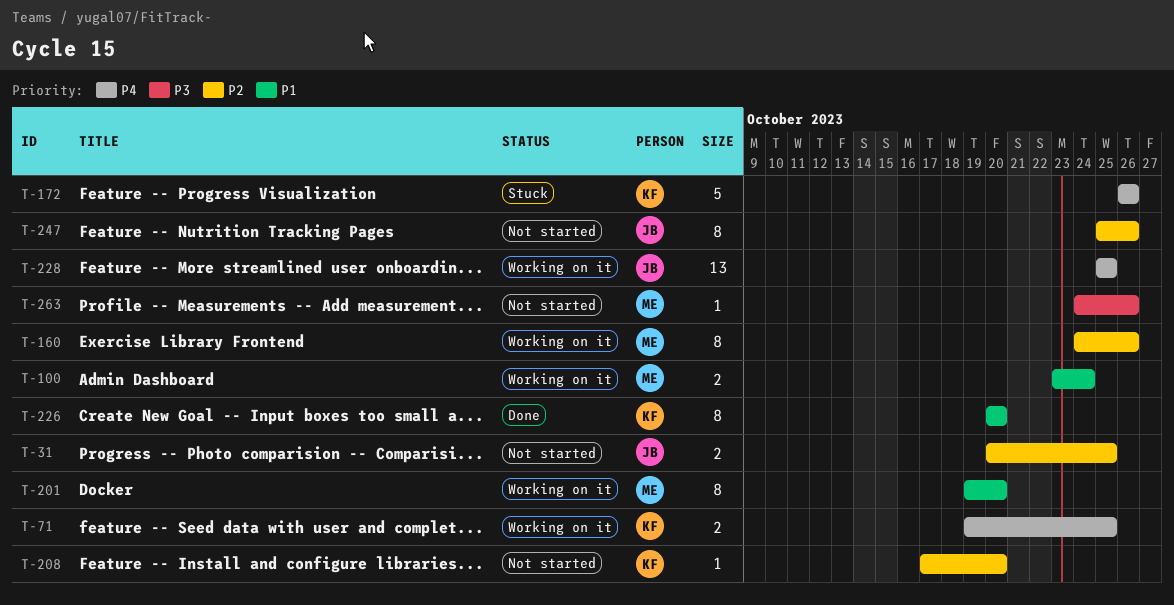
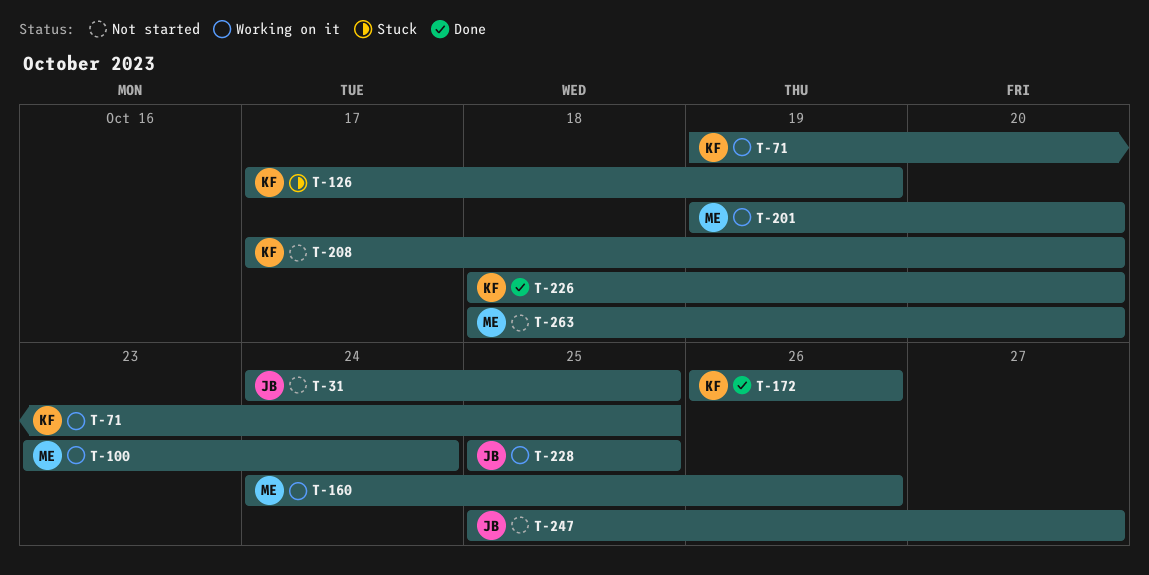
T-31, start: Oct 20 -> Oct 24
T-126: none -> present
T-172, status: Stuck -> Done
T-226, start: Oct 20 -> Oct 18
T-247, due: Oct 26 -> Oct 27
T-263, start: Oct 24 -> Oct 18
T-263, due: Oct 26 -> Oct 20

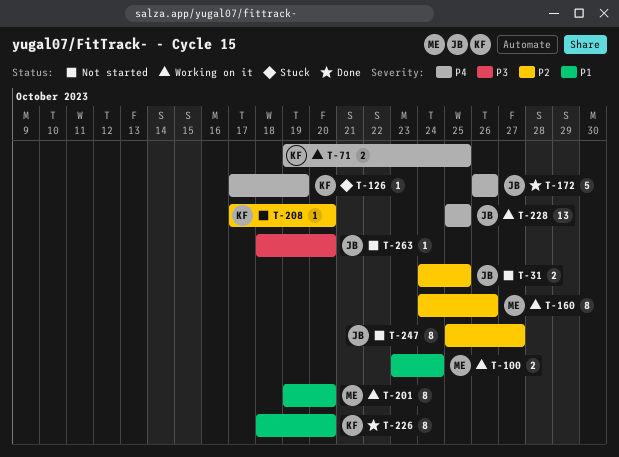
T-172, owner: KF -> JB
T-263, owner: ME -> JB

